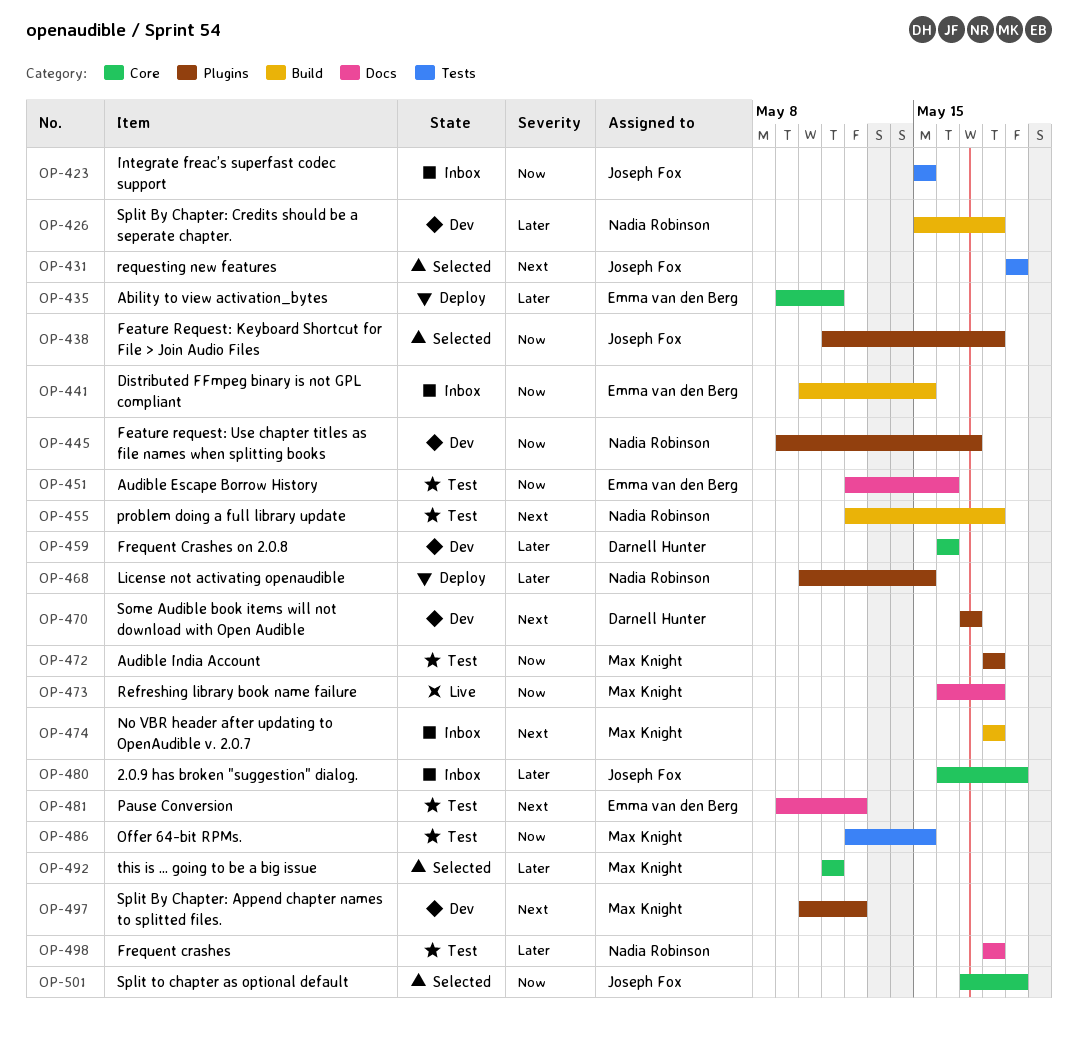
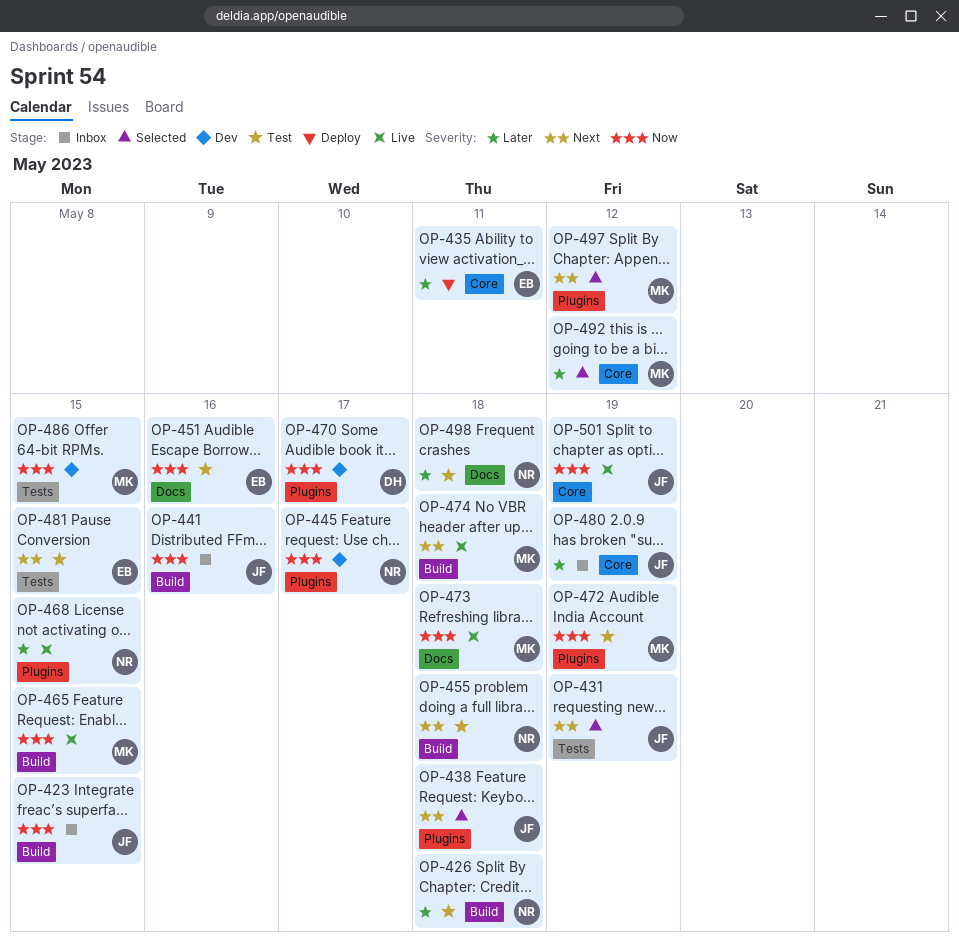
OP-423, label: Tests -> Build
OP-426, status: Dev -> Test
OP-438, priority: Now -> Next
OP-441, owner: Emma van den Berg -> Joseph Fox
OP-441, due: May 15 -> May 16
OP-459: present -> none
OP-465: none -> present
OP-468, status: Deploy -> Live
OP-470, priority: Next -> Now
OP-472, due: May 18 -> May 19
OP-474, status: Inbox -> Live
OP-481, label: Docs -> Tests
OP-481, due: May 12 -> May 15
OP-486, status: Test -> Dev
OP-492, due: May 11 -> May 12
OP-497, status: Dev -> Selected
OP-501, status: Selected -> Live

